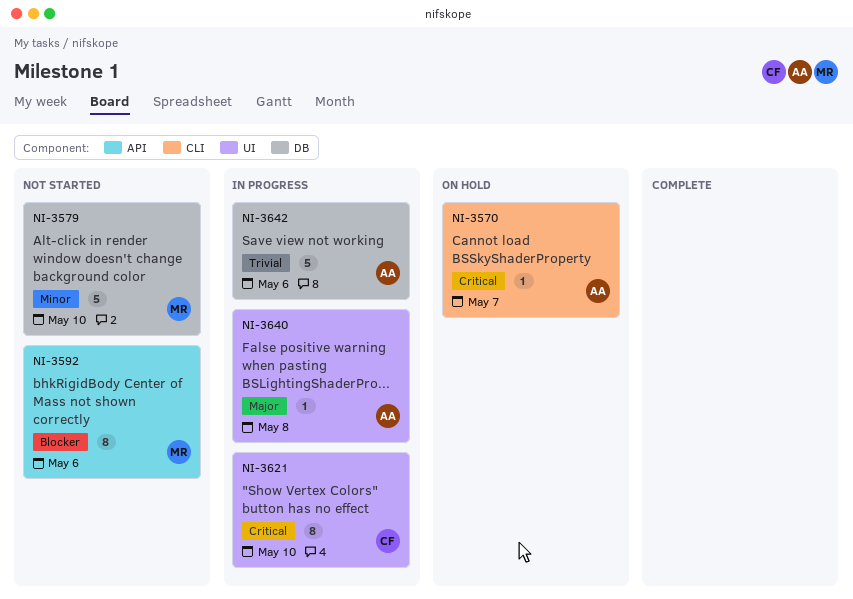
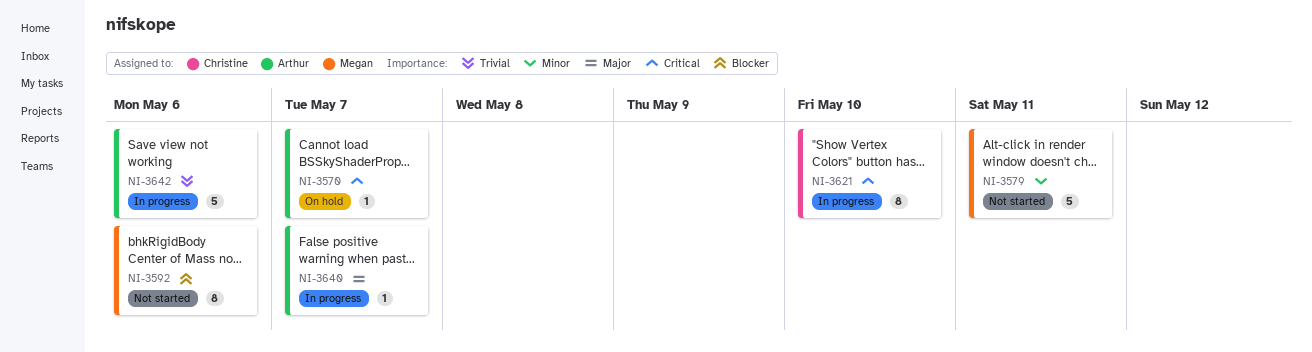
NI-3579, due: May 10 -> May 11
NI-3640, due: May 8 -> May 7

